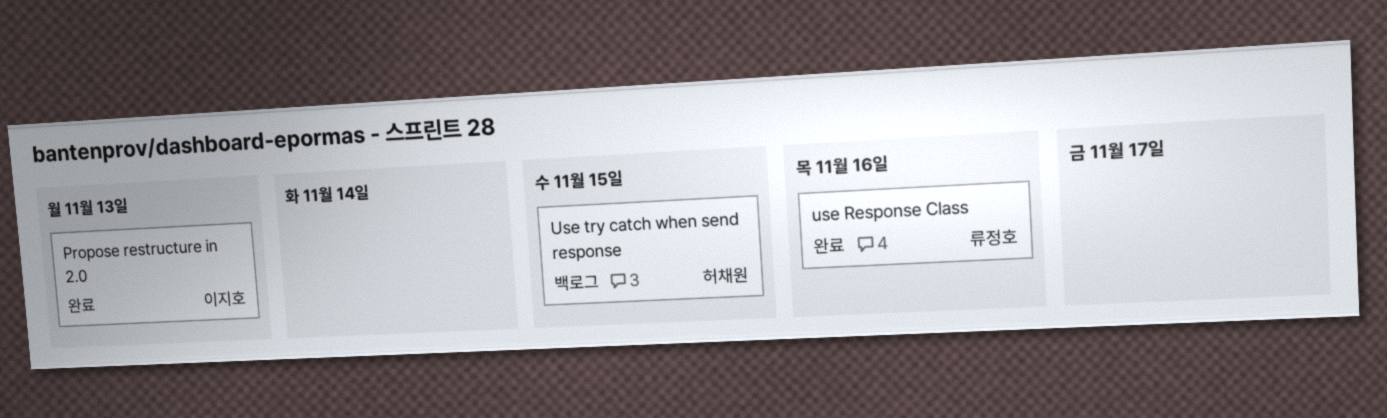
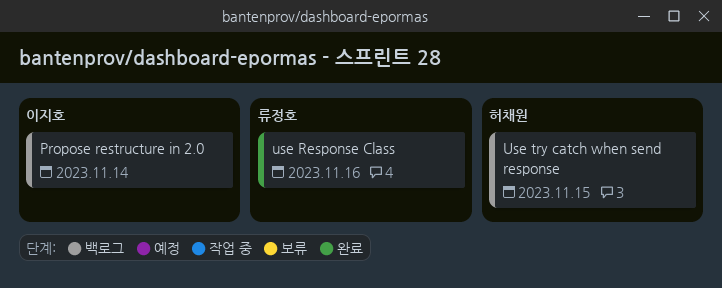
Propose restructure in 2.0, status: 완료 -> 백로그
Propose restructure in 2.0, due: Nov 13 -> Nov 14

